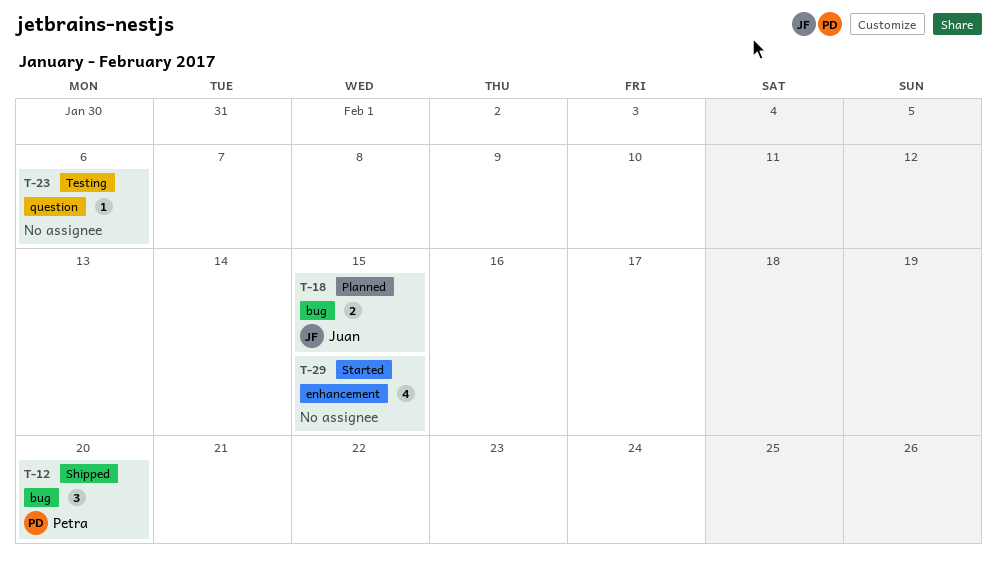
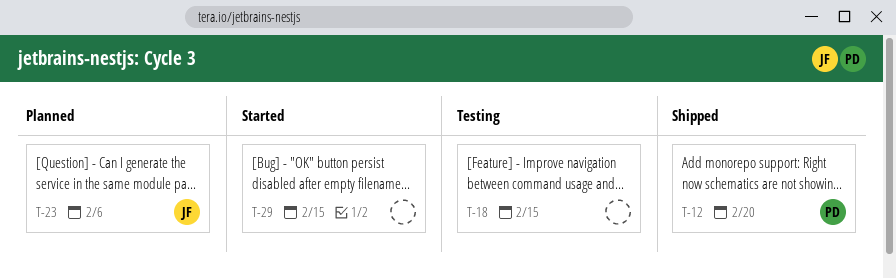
T-18, status: Planned -> Testing
T-18, owner: Juan -> none
T-23, status: Testing -> Planned
T-23, owner: none -> Juan

